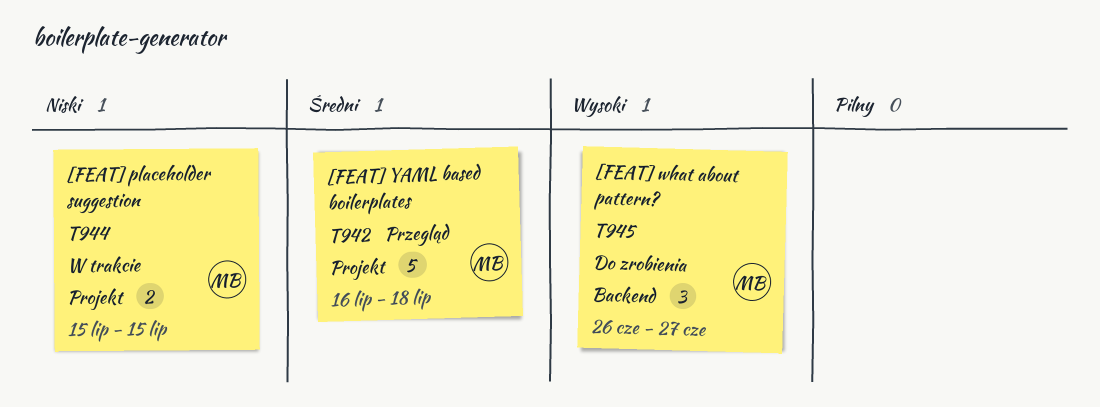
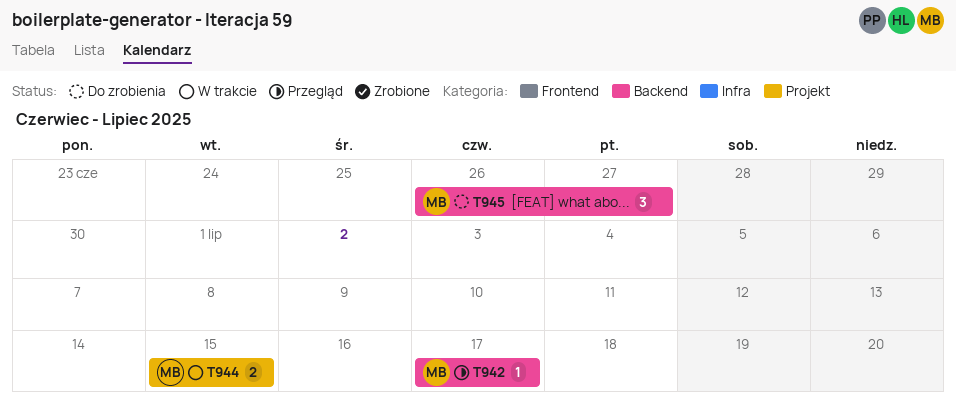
T942, label: Projekt -> Backend
T942, estimate: 5 -> 1
T942, start: Jul 16 -> Jul 17
T942, due: Jul 18 -> Jul 17

